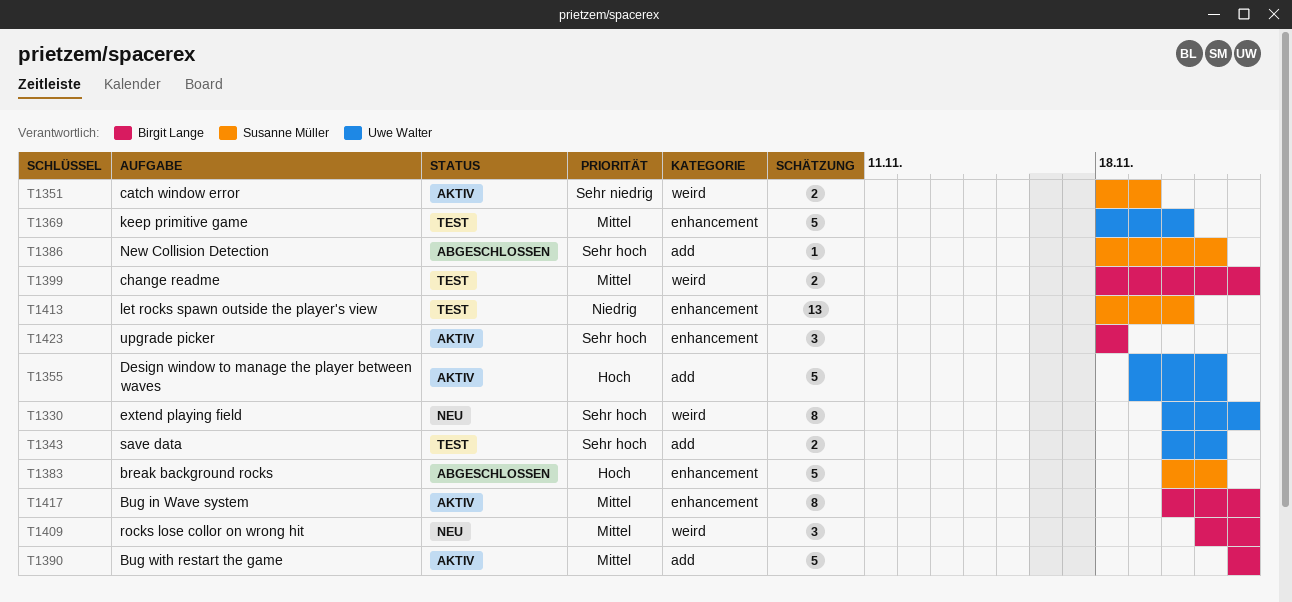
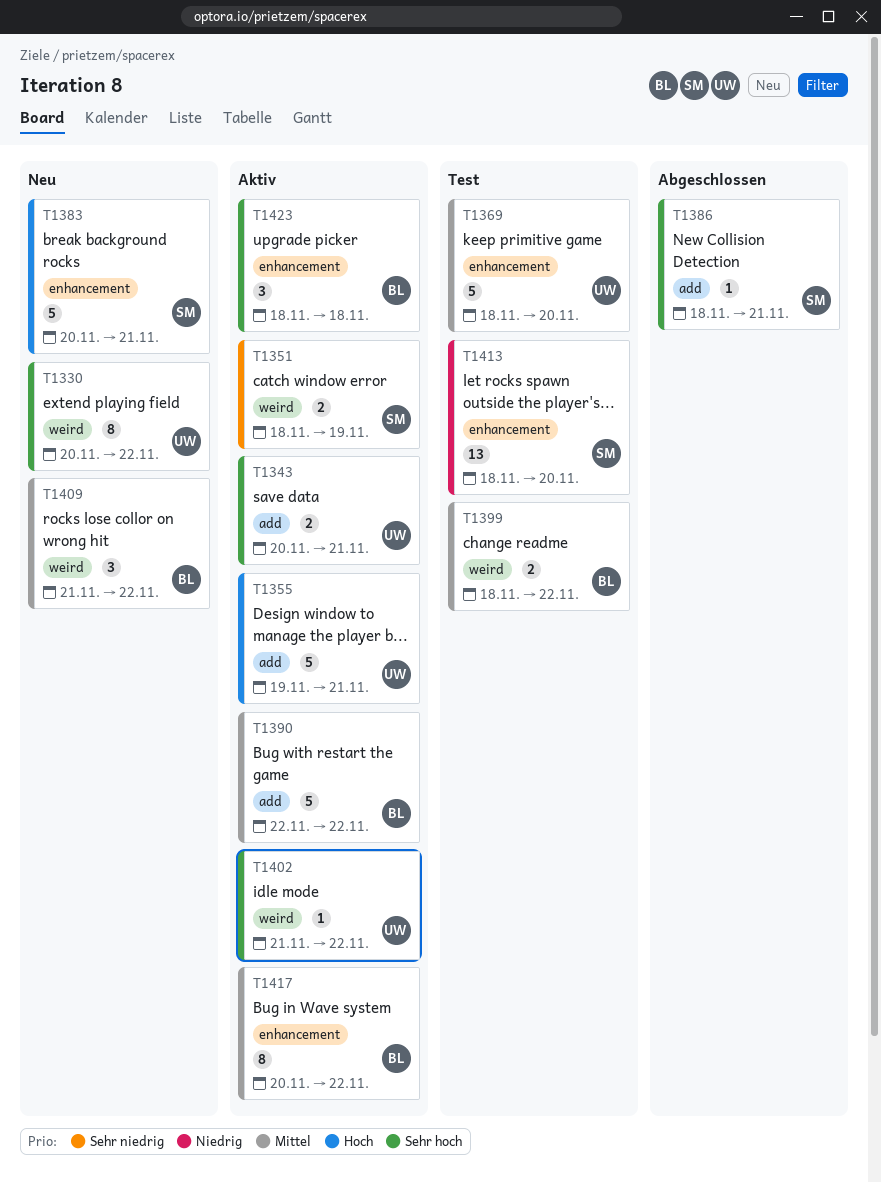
T1343, status: Test -> Aktiv
T1383, status: Abgeschlossen -> Neu
T1402: none -> present

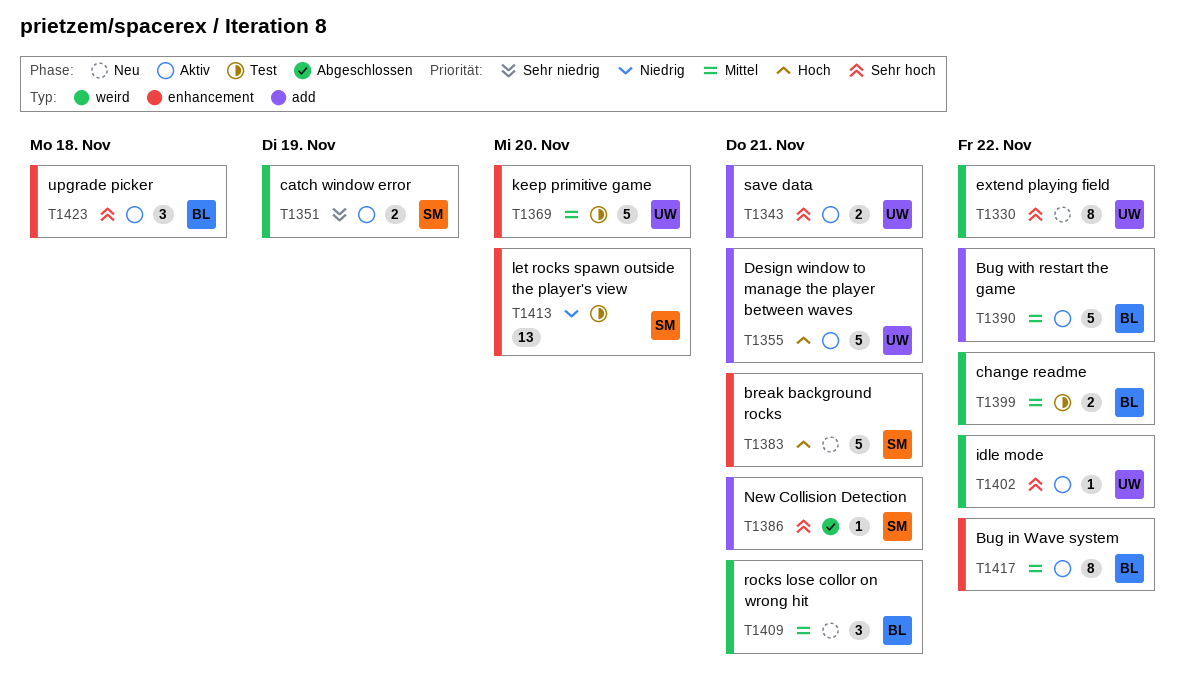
T1409, due: Nov 22 -> Nov 21

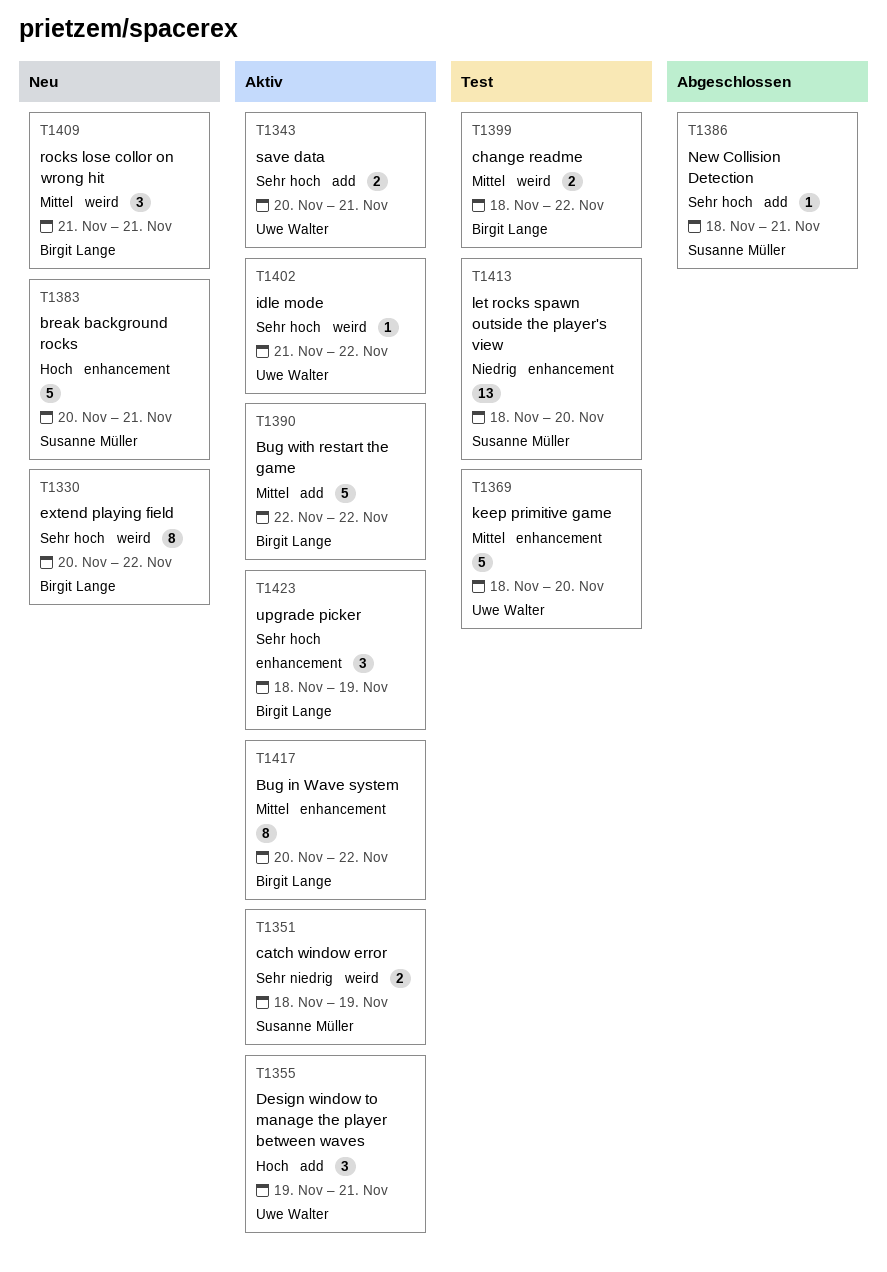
T1330, owner: Uwe Walter -> Birgit Lange
T1355, estimate: 5 -> 3
T1423, due: Nov 18 -> Nov 19

